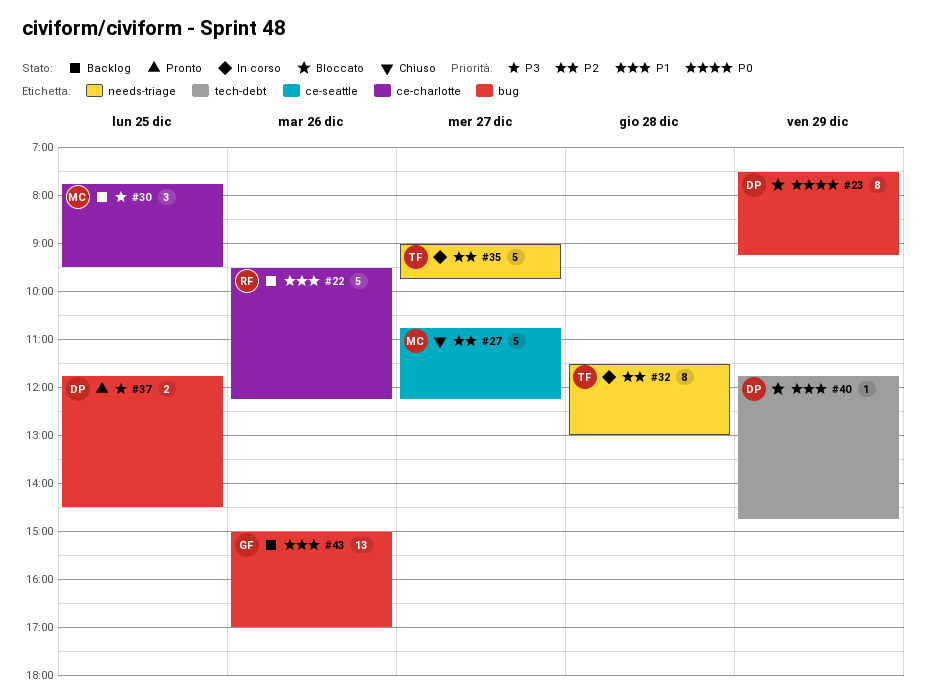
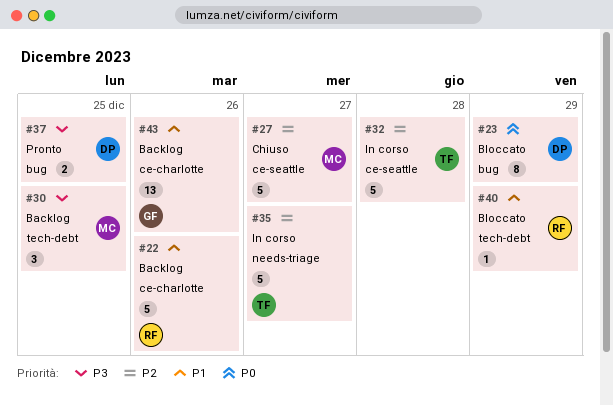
#30, label: ce-charlotte -> tech-debt
#32, label: needs-triage -> ce-seattle
#32, estimate: 8 -> 5
#40, owner: DP -> RF
#43, label: bug -> ce-charlotte

